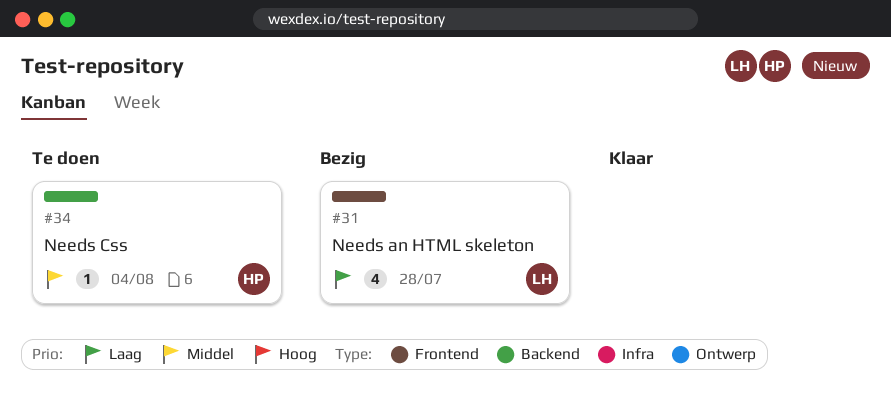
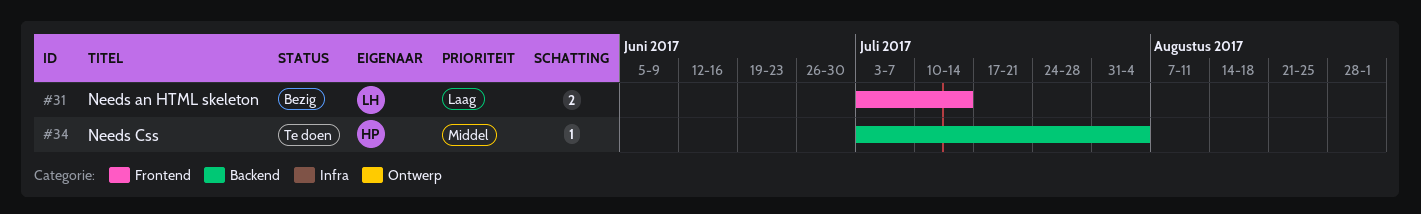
#31, estimate: 4 -> 2
#31, due: Jul 28 -> Jul 14

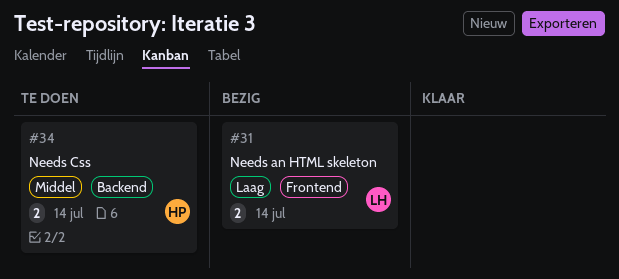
#34, estimate: 1 -> 2
#34, due: Aug 4 -> Jul 14

